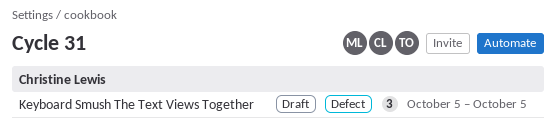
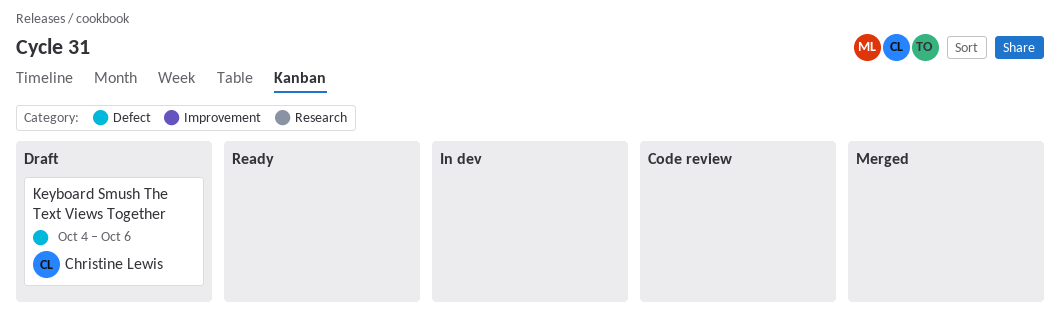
Keyboard Smush The Text Views Together, start: Oct 5 -> Oct 4
Keyboard Smush The Text Views Together, due: Oct 5 -> Oct 6

